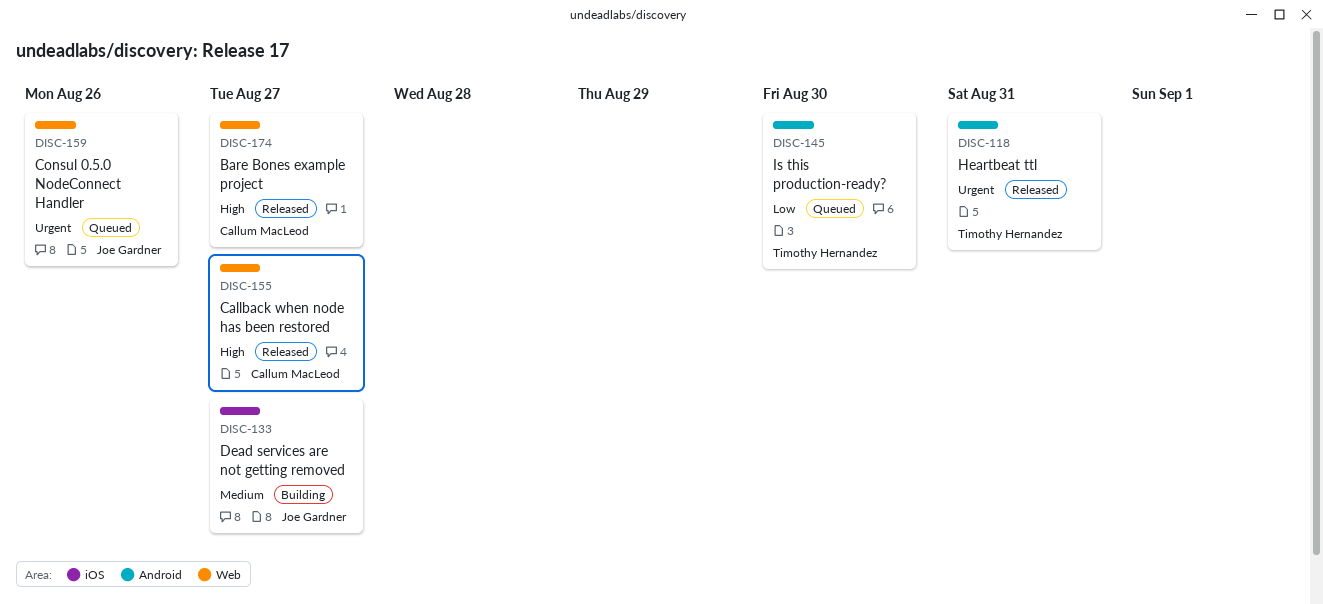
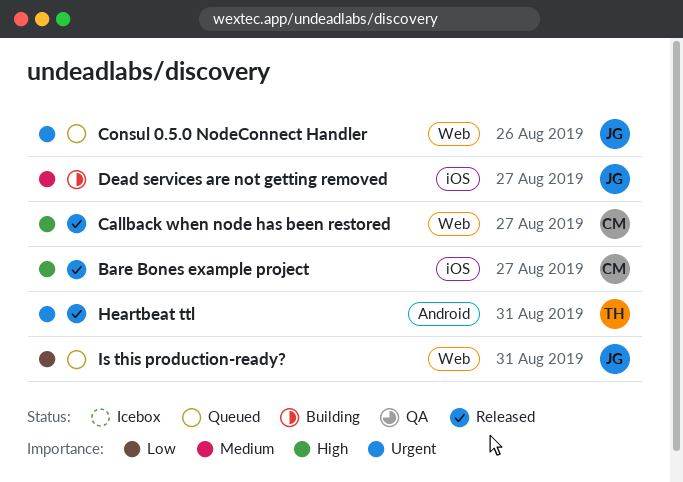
Bare Bones example project, label: Web -> iOS
Is this production-ready?, owner: Timothy Hernandez -> Joe Gardner
Is this production-ready?, label: Android -> Web
Is this production-ready?, due: Aug 30 -> Aug 31

